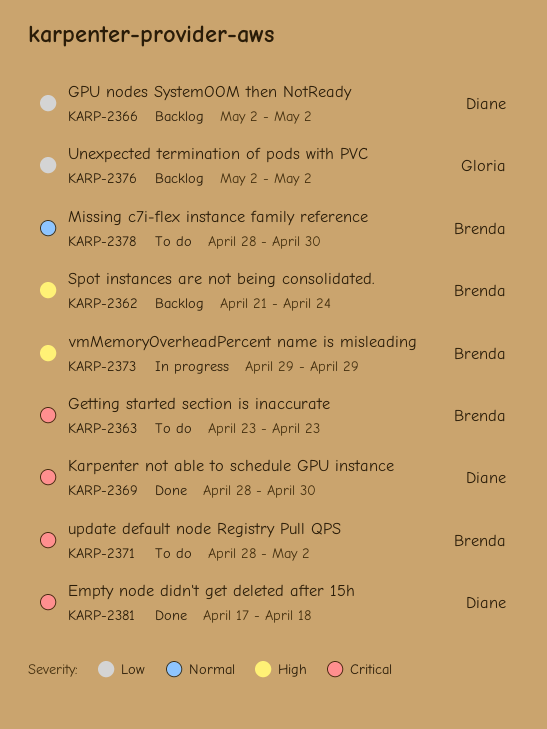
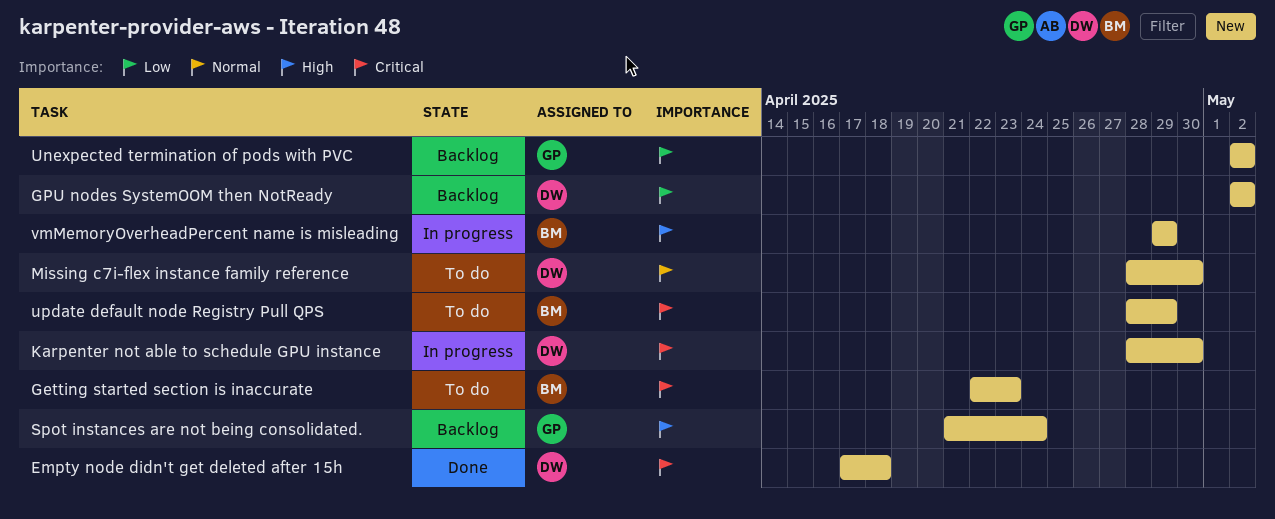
Getting started section is inaccurate, start: Apr 23 -> Apr 22
Karpenter not able to schedule GPU instance, status: Done -> In progress
Missing c7i-flex instance family reference, owner: Brenda -> Diane
Spot instances are not being consolidated., owner: Brenda -> Gloria
update default node Registry Pull QPS, due: May 2 -> Apr 29

